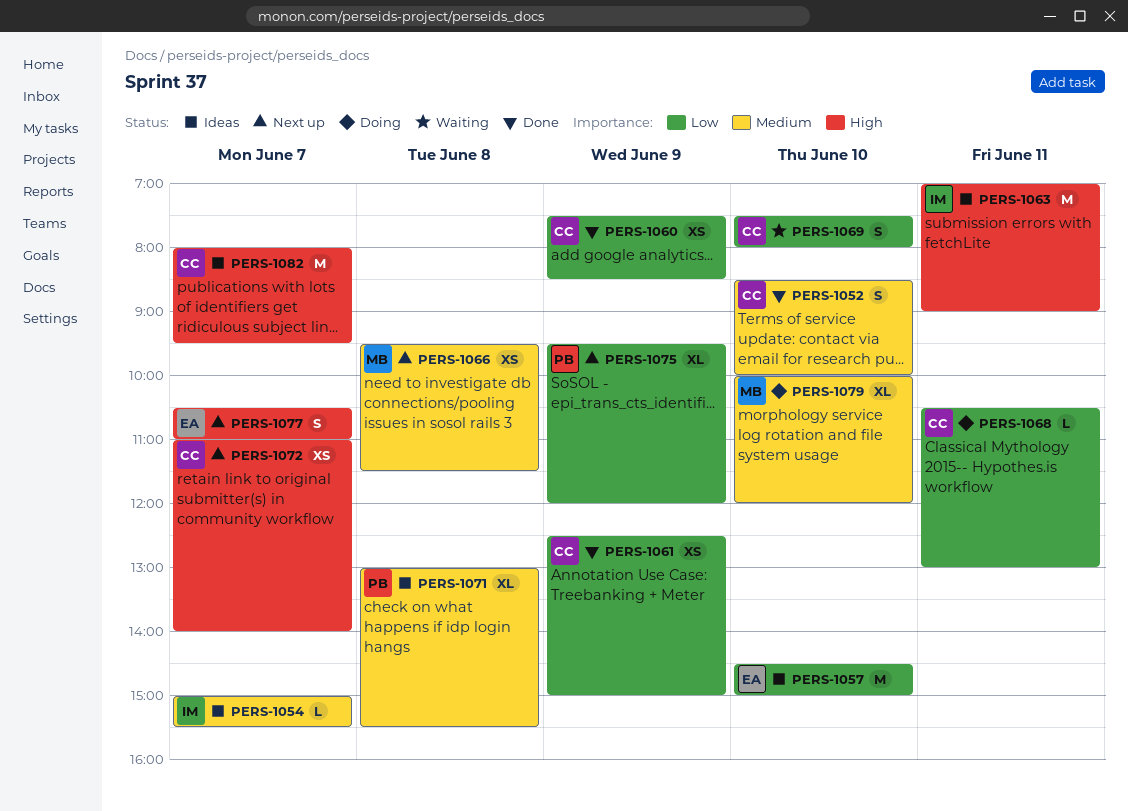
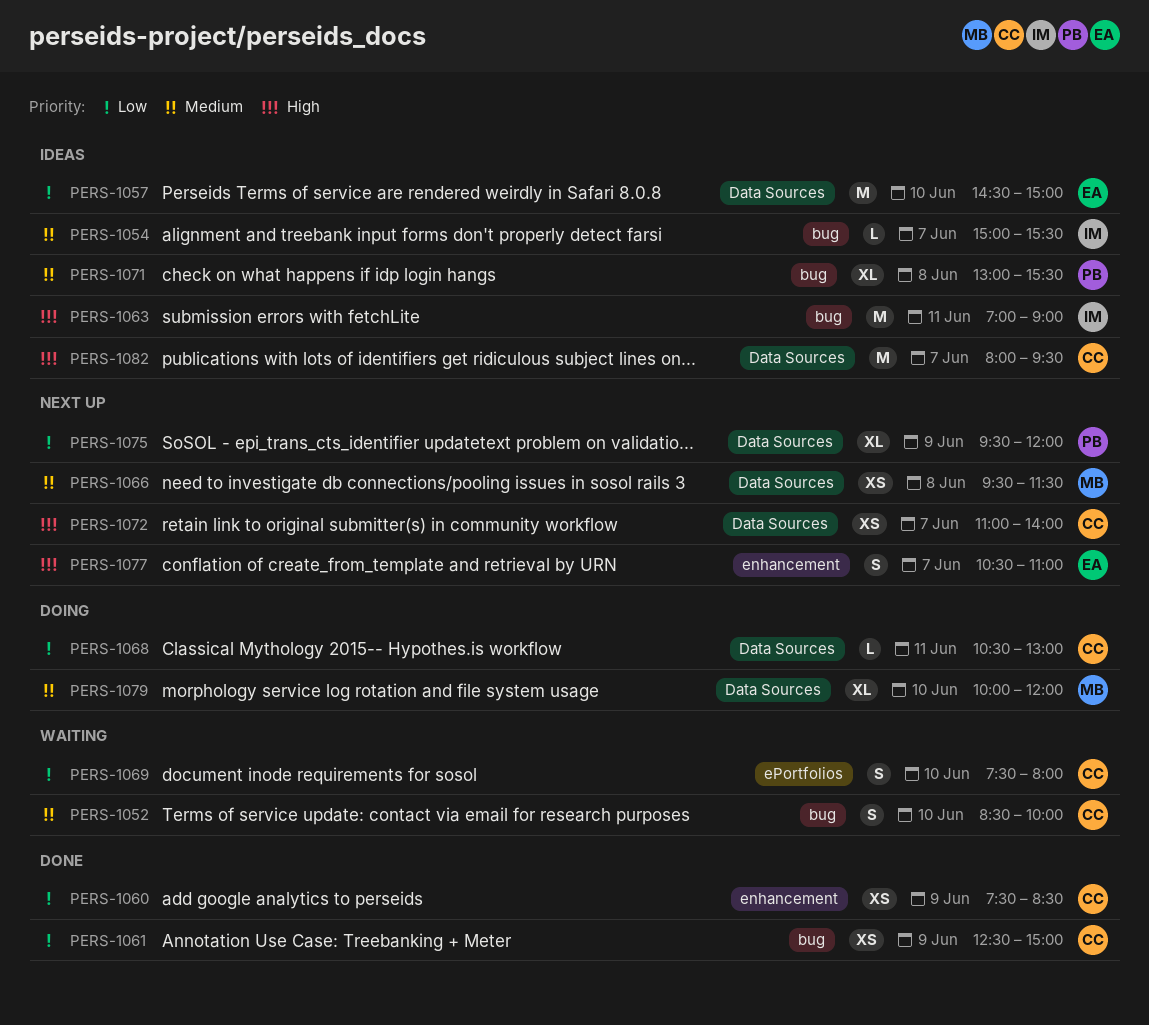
PERS-1052, status: Done -> Waiting

